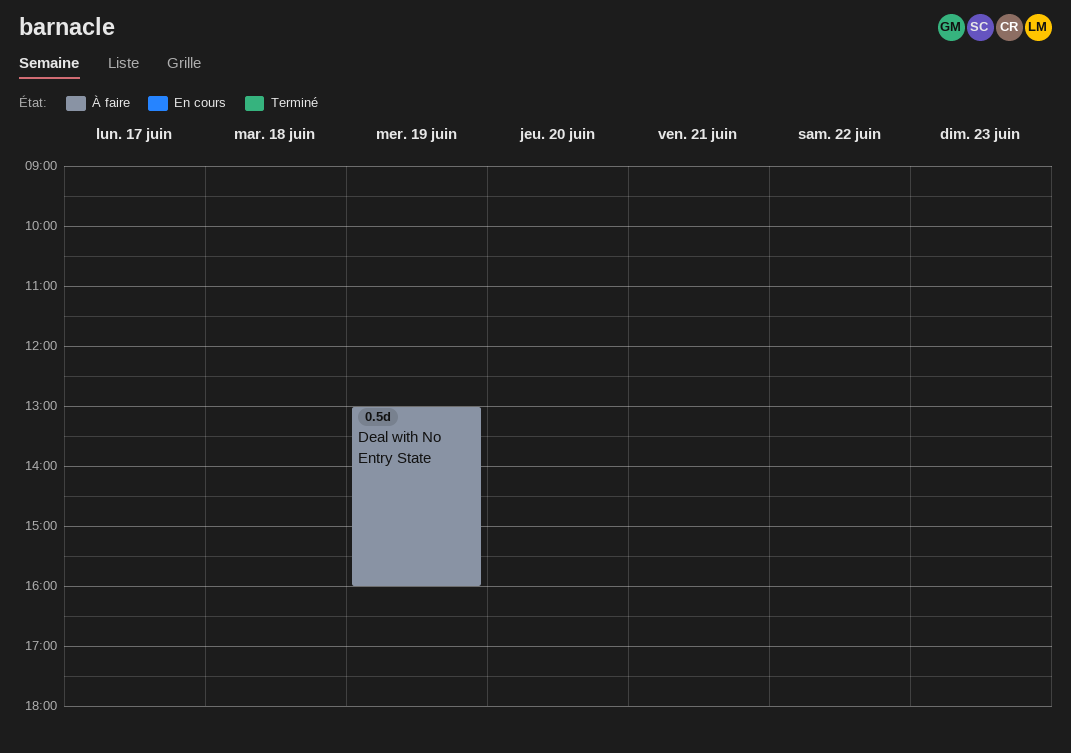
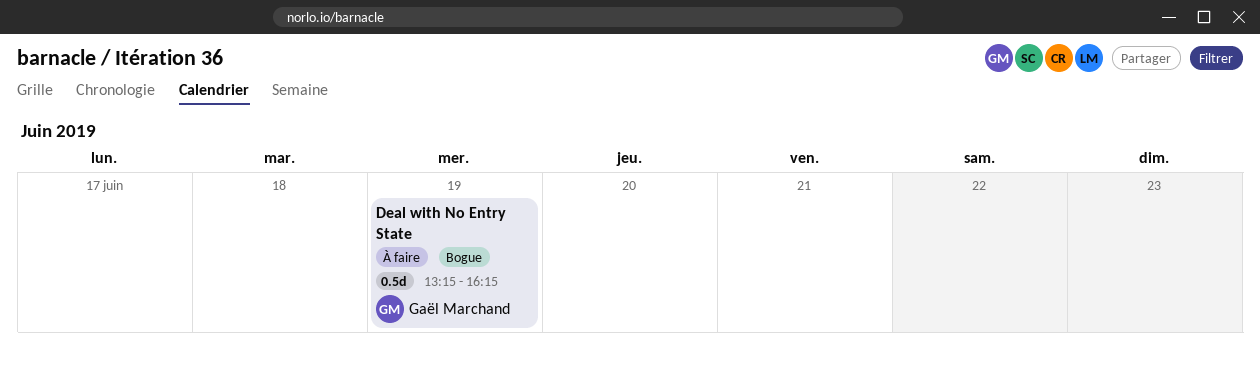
Deal with No Entry State, begins: 13:00 -> 13:15
Deal with No Entry State, ends: 16:00 -> 16:15

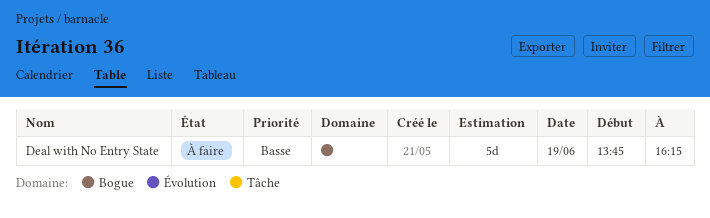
Deal with No Entry State, estimate: 0.5d -> 5d
Deal with No Entry State, begins: 13:15 -> 13:45

